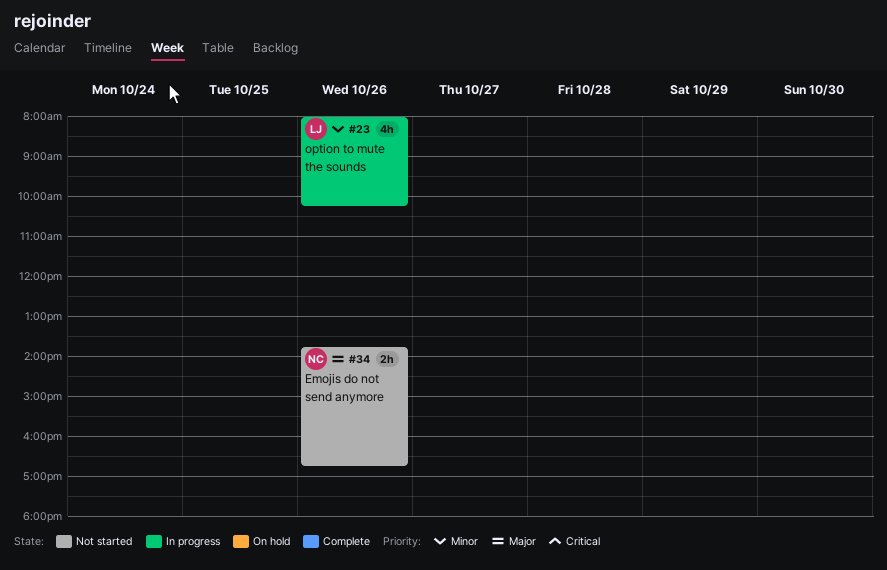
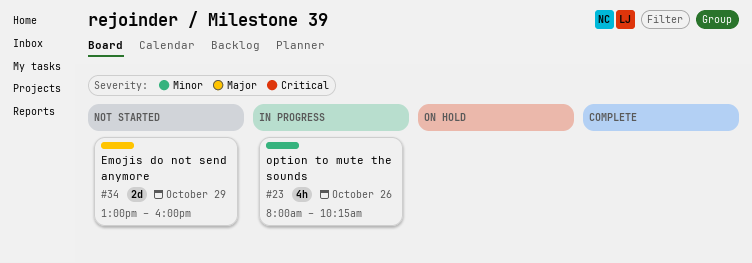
#34, estimate: 2h -> 2d
#34, day: Oct 26 -> Oct 29
#34, begins: 13:45 -> 13:00
#34, ends: 16:45 -> 16:00

